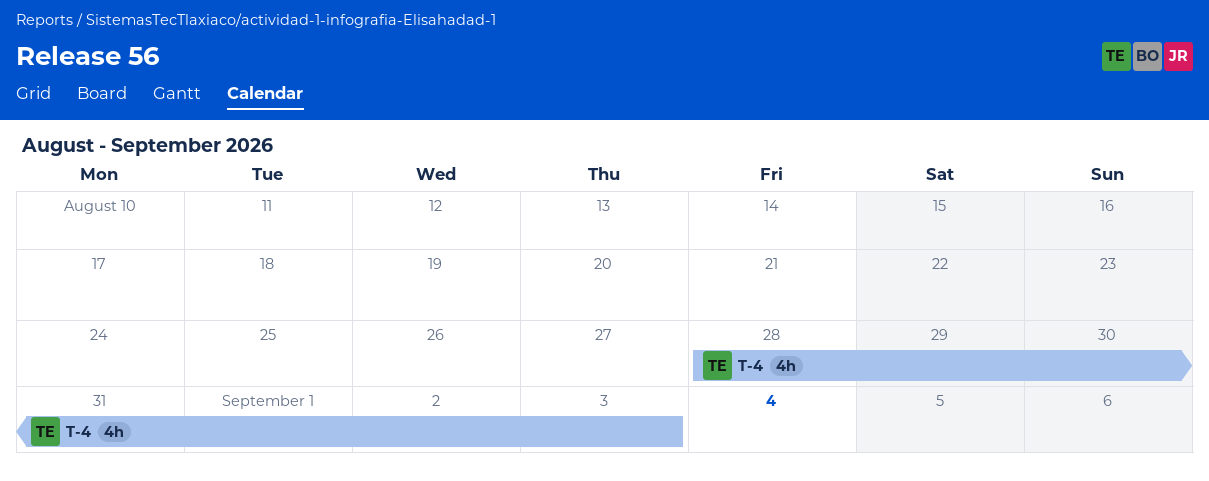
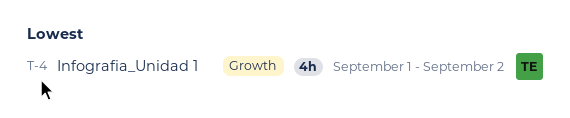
T-4, start: Aug 28 -> Sep 1
T-4, due: Sep 3 -> Sep 2

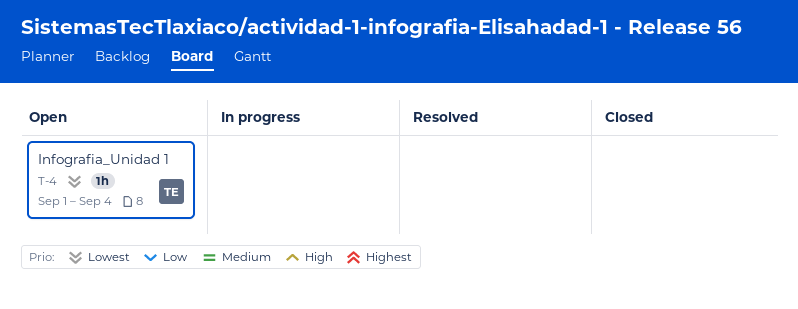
T-4, estimate: 4h -> 1h
T-4, due: Sep 2 -> Sep 4

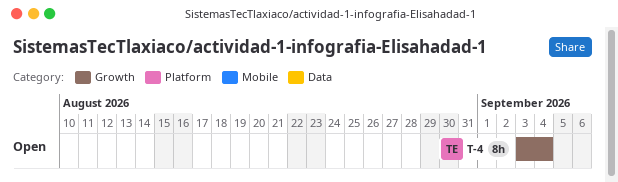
T-4, estimate: 1h -> 8h
T-4, start: Sep 1 -> Sep 3

